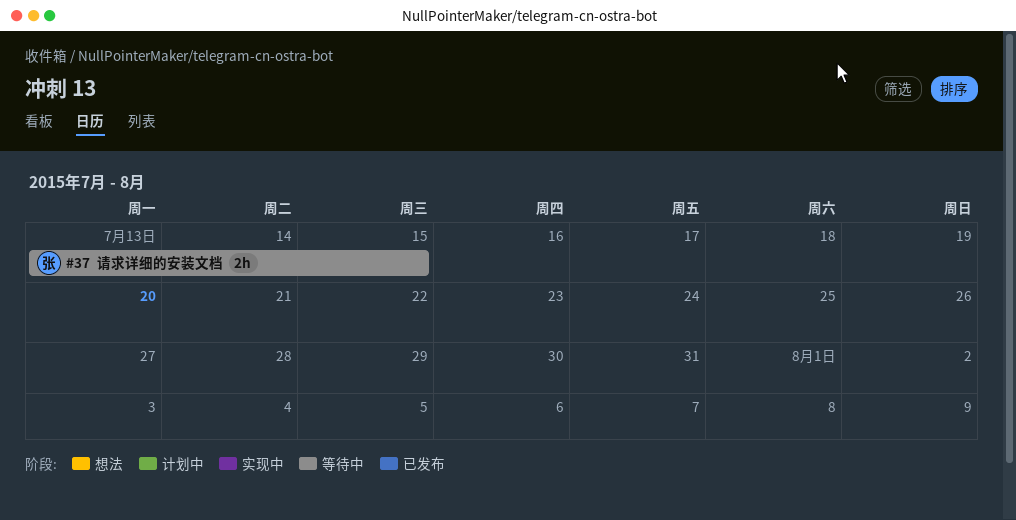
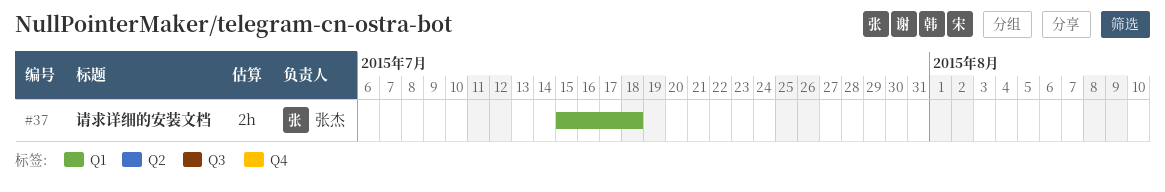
#37, start: Jul 13 -> Jul 15
#37, due: Jul 15 -> Jul 18

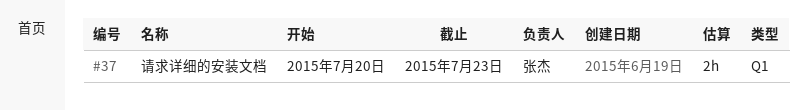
#37, start: Jul 15 -> Jul 20
#37, due: Jul 18 -> Jul 23

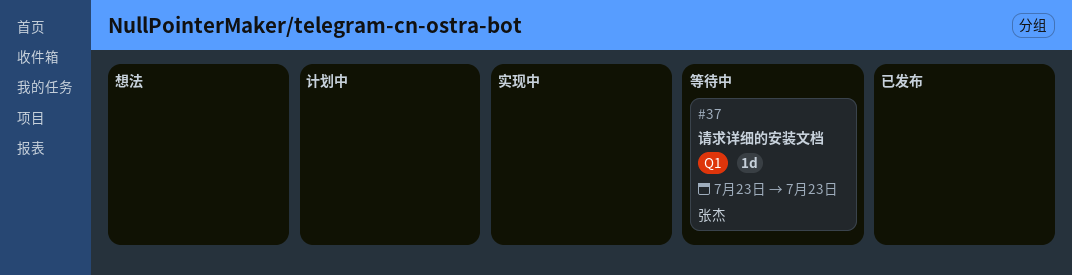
#37, estimate: 2h -> 1d
#37, start: Jul 20 -> Jul 23

